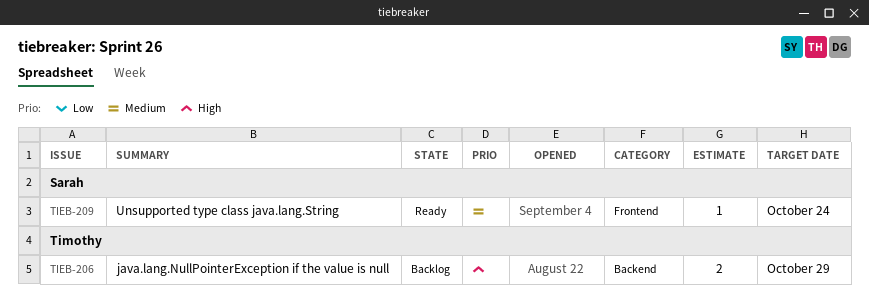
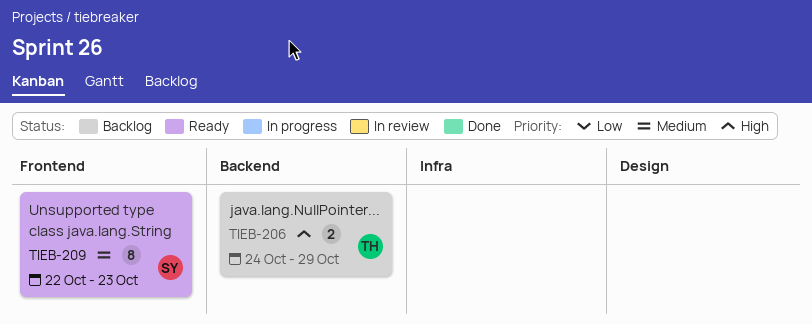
TIEB-209, estimate: 1 -> 8
TIEB-209, due: Oct 24 -> Oct 23

